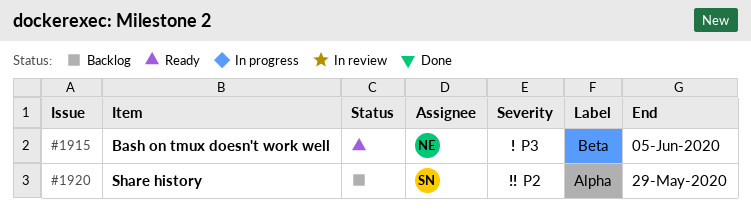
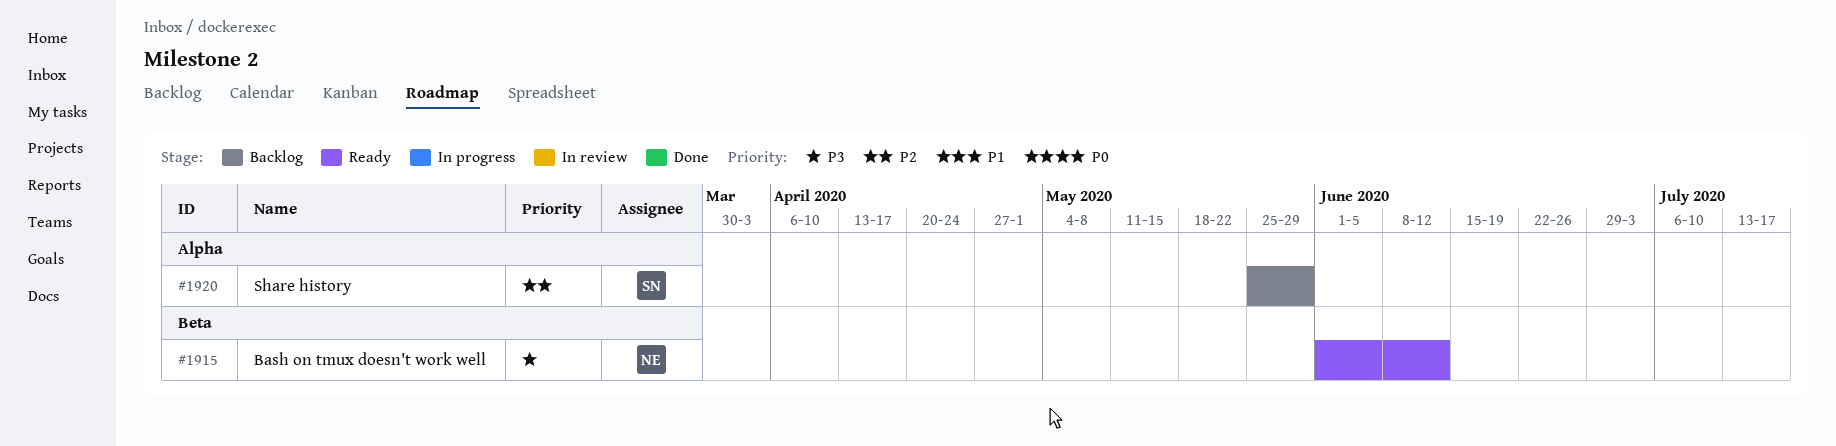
#1915, due: Jun 5 -> Jun 12

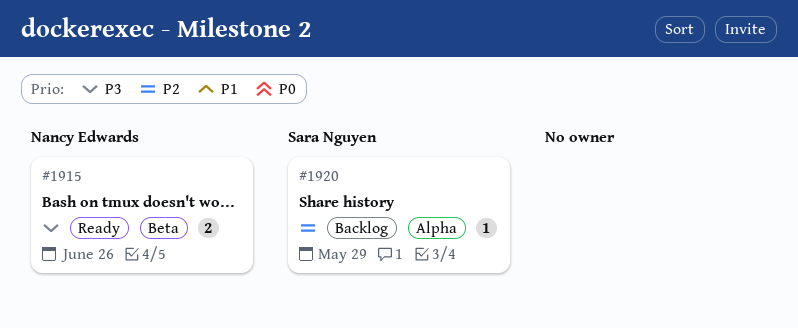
#1915, due: Jun 12 -> Jun 26

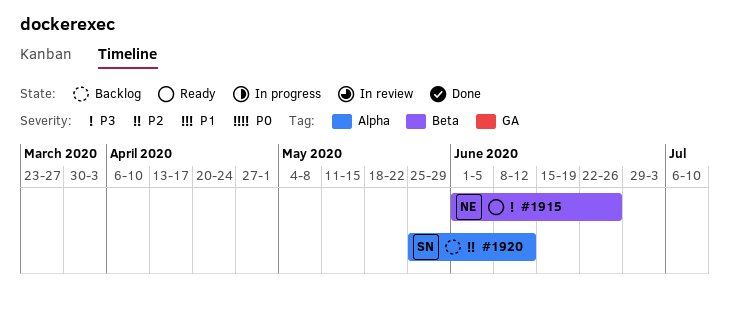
#1920, due: May 29 -> Jun 12

